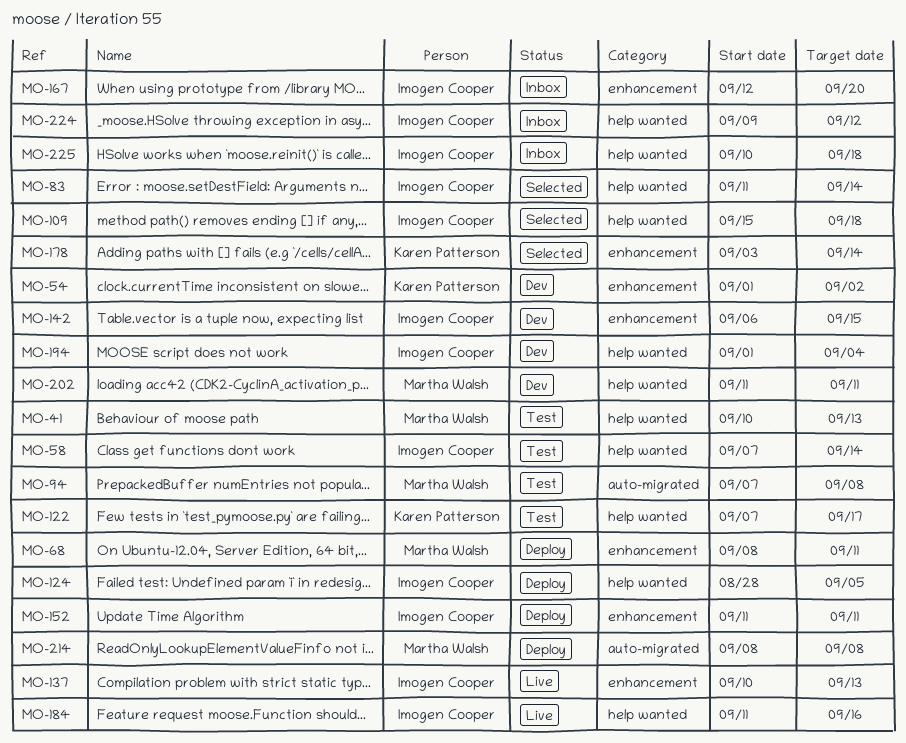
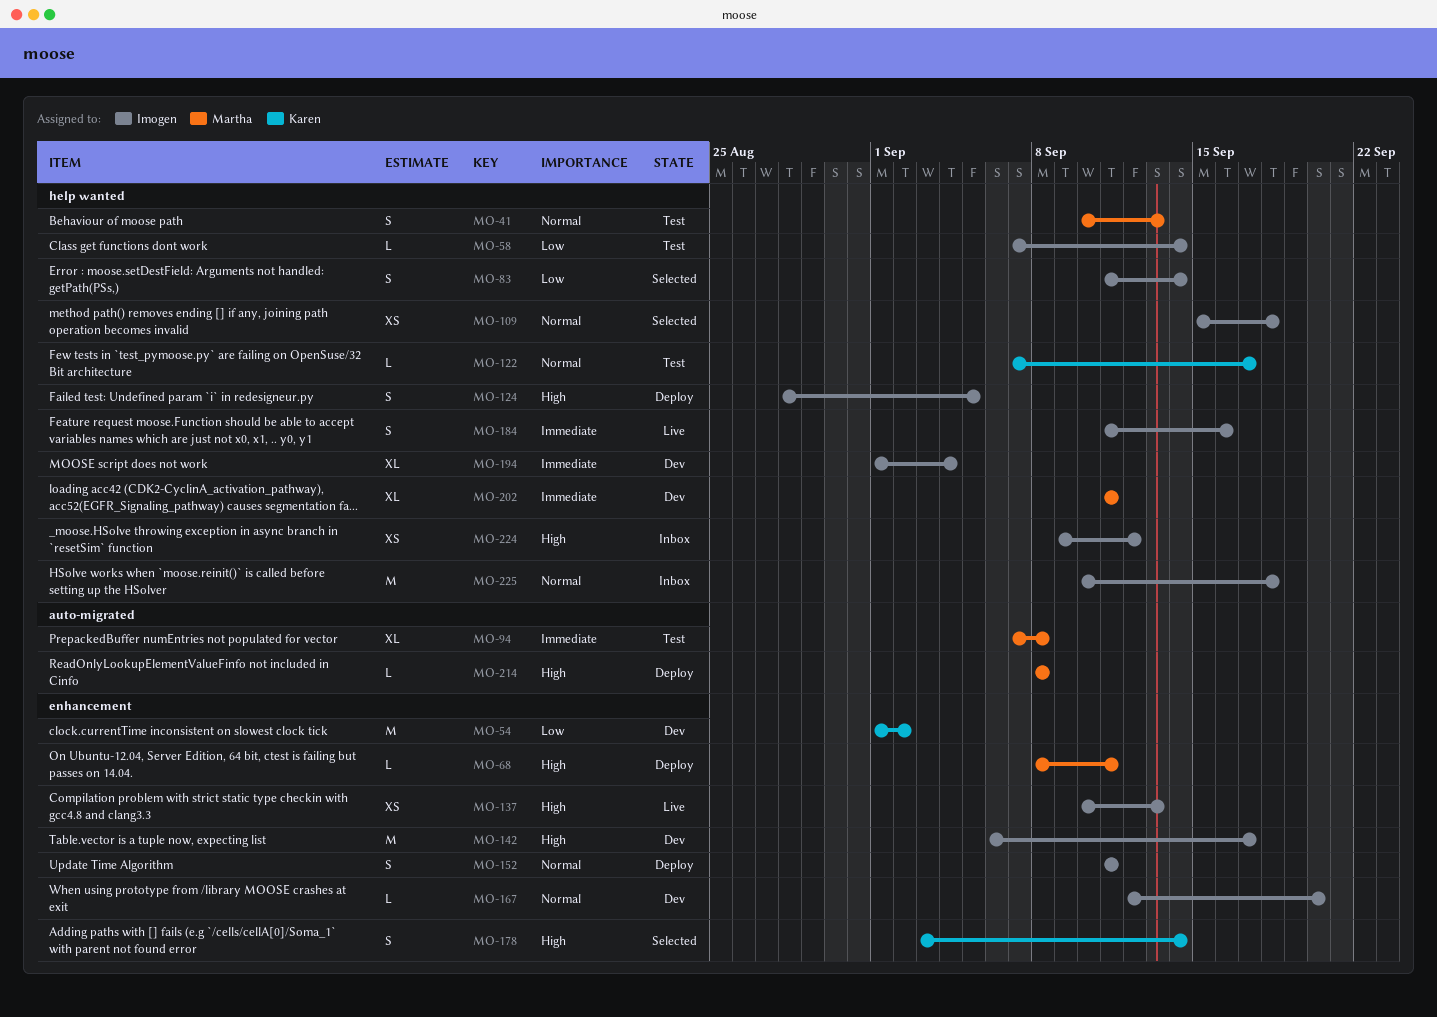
MO-142, due: Sep 15 -> Sep 17
MO-167, status: Inbox -> Dev

